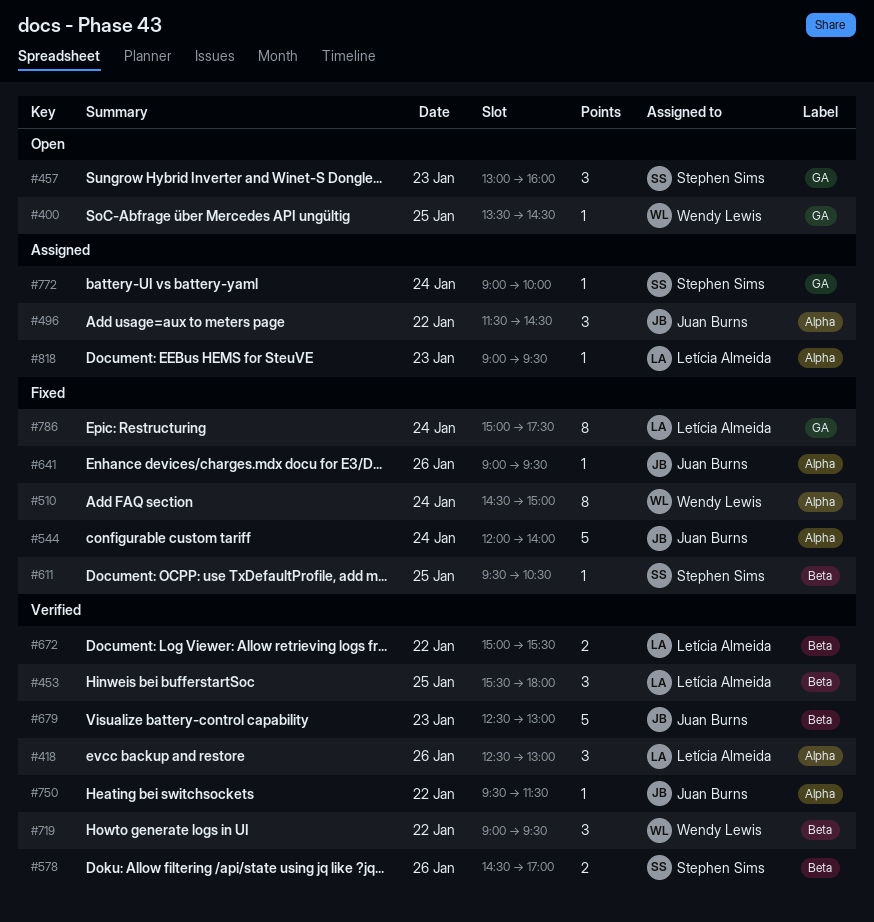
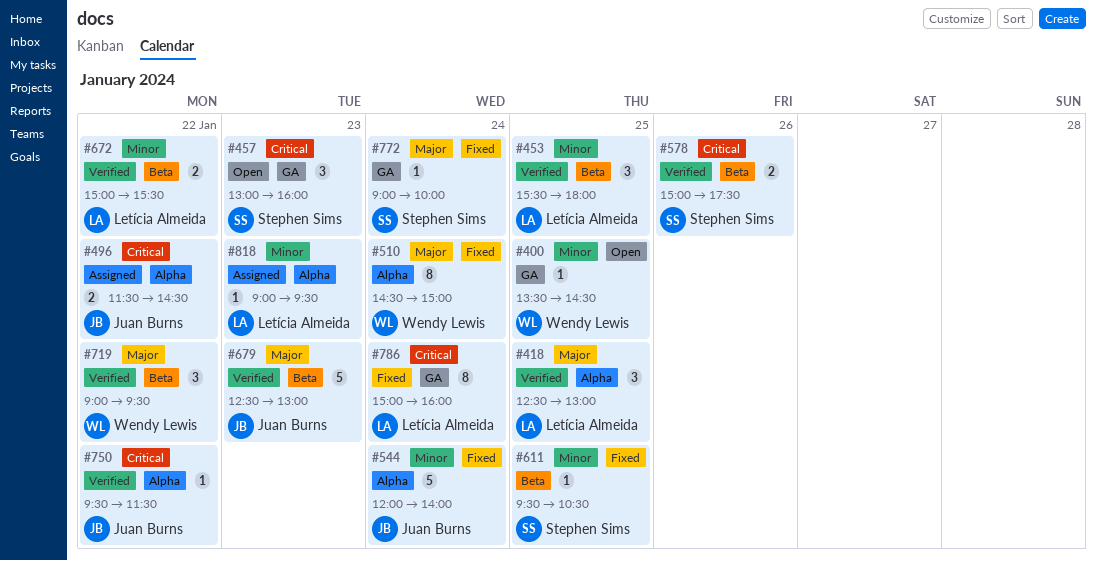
#418, day: Jan 26 -> Jan 25
#496, estimate: 3 -> 2
#578, begins: 14:30 -> 15:00
#578, ends: 17:00 -> 17:30
#641: present -> none
#772, status: Assigned -> Fixed
#786, ends: 17:30 -> 16:00

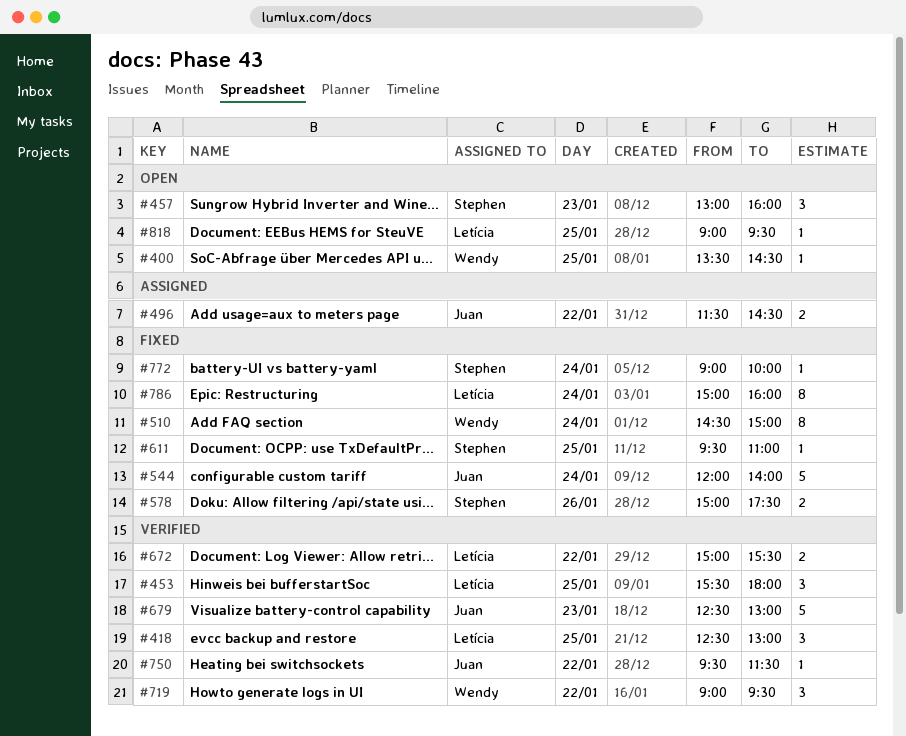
#578, status: Verified -> Fixed
#611, ends: 10:30 -> 11:00
#818, status: Assigned -> Open
#818, day: Jan 23 -> Jan 25

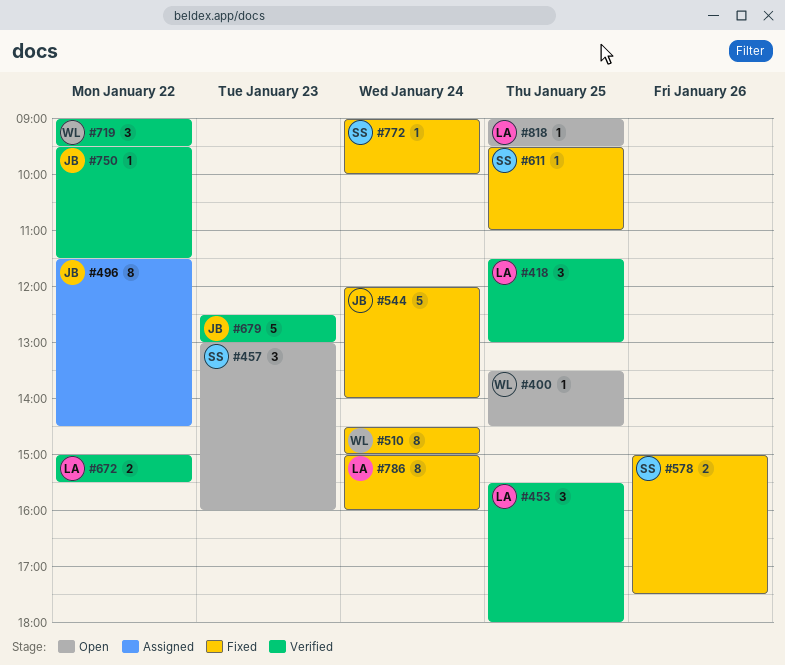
#418, begins: 12:30 -> 11:30
#496, estimate: 2 -> 8

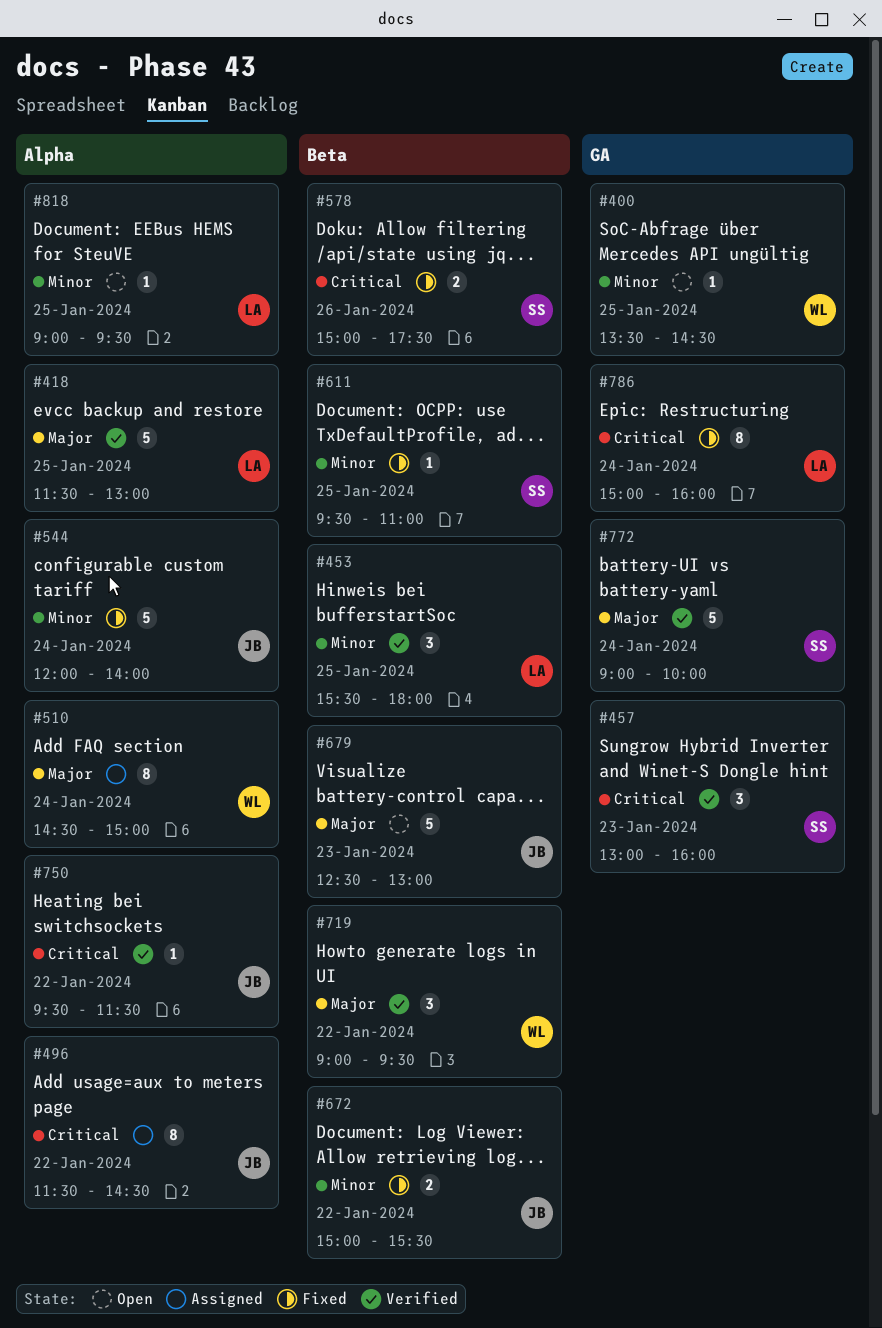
#418, estimate: 3 -> 5
#457, status: Open -> Verified
#510, status: Fixed -> Assigned
#672, status: Verified -> Fixed
#672, owner: LA -> JB
#679, status: Verified -> Open
#772, status: Fixed -> Verified
#772, estimate: 1 -> 5

